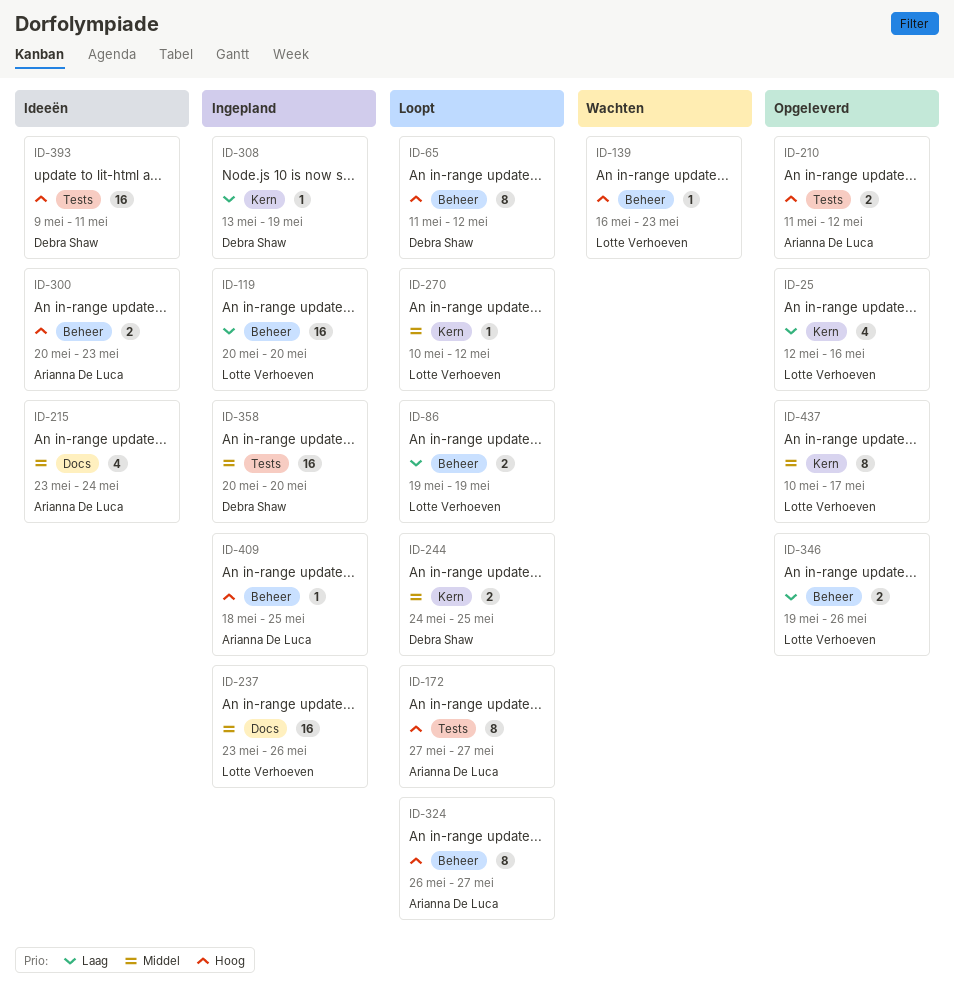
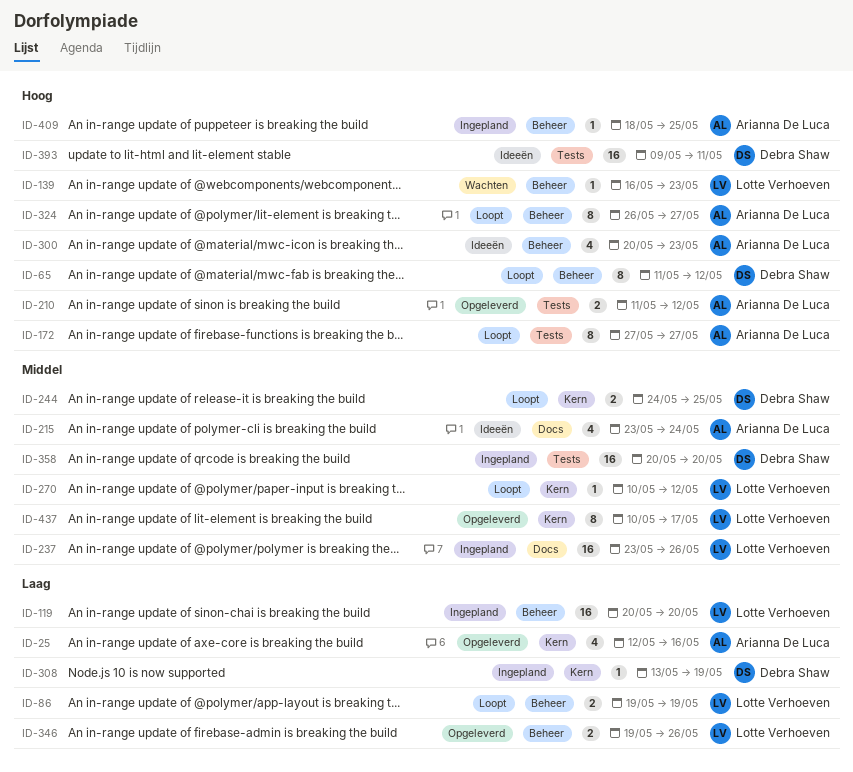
ID-25, owner: Lotte Verhoeven -> Arianna De Luca
ID-300, estimate: 2 -> 4

